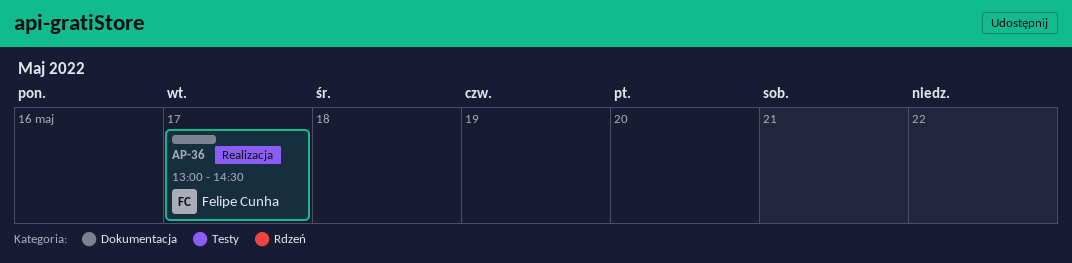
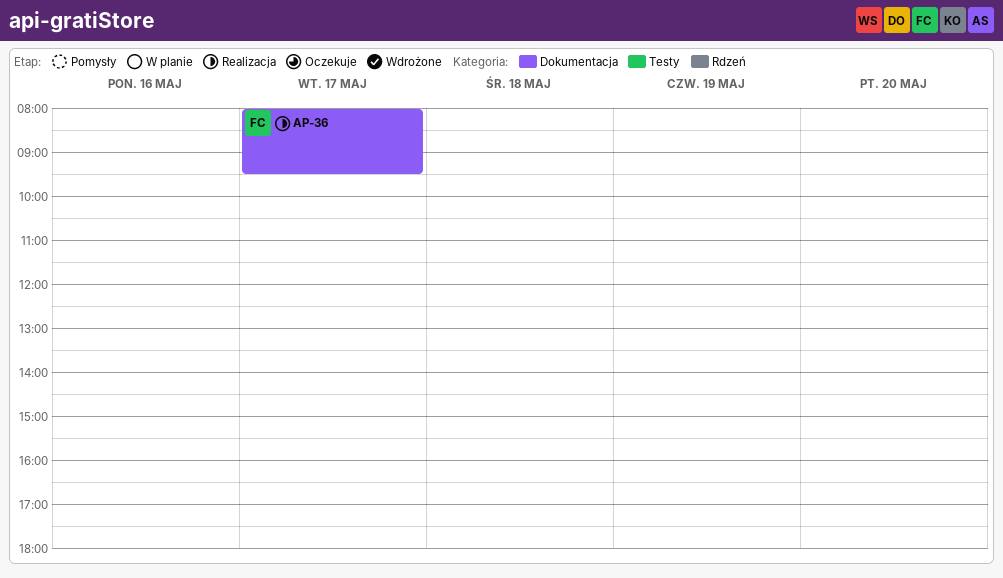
AP-36, begins: 13:00 -> 08:00
AP-36, ends: 14:30 -> 09:30

